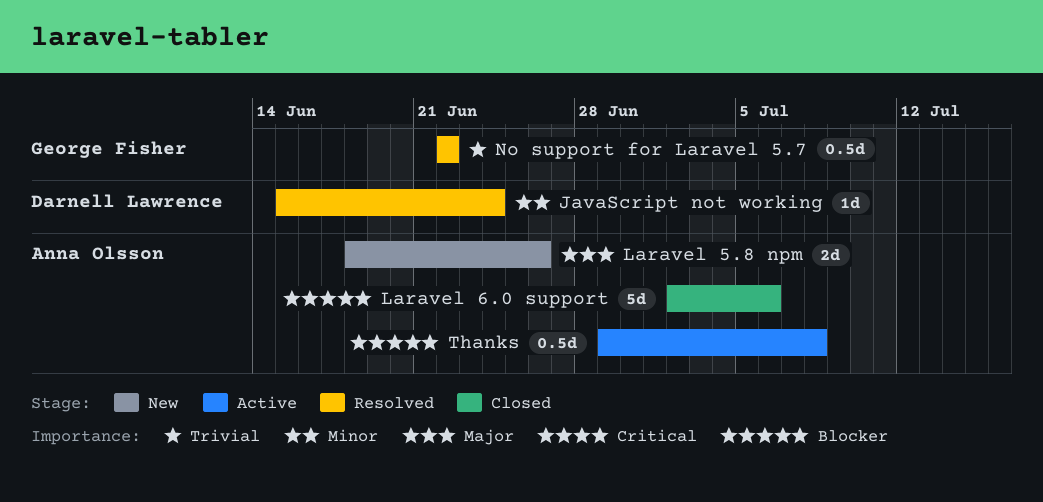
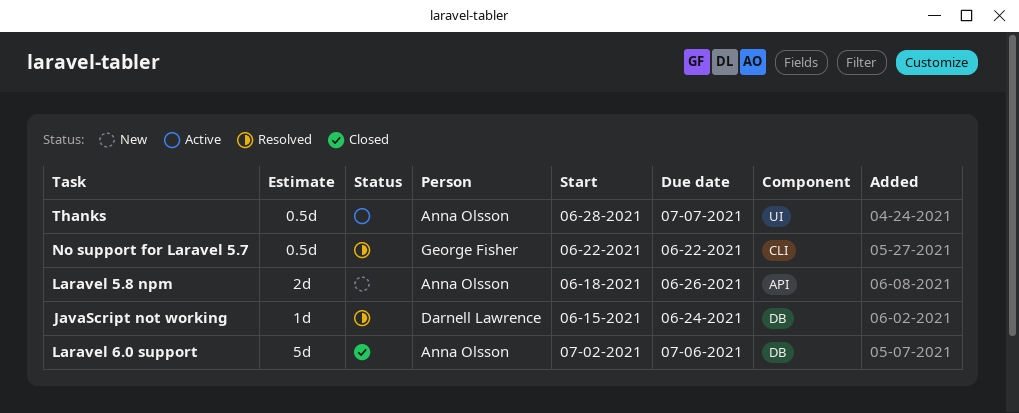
Thanks, start: Jun 29 -> Jun 28
Thanks, due: Jul 8 -> Jul 7

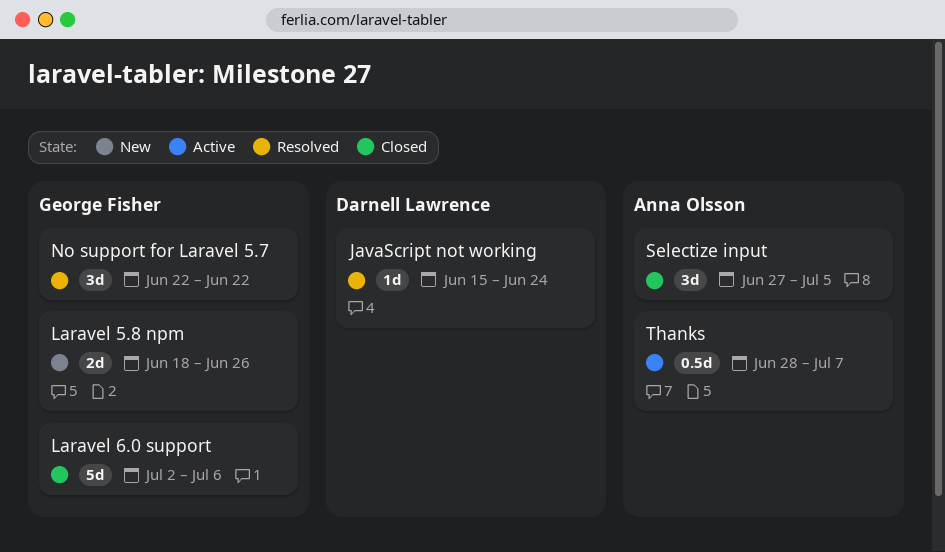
Laravel 5.8 npm, owner: Anna Olsson -> George Fisher
Laravel 6.0 support, owner: Anna Olsson -> George Fisher
No support for Laravel 5.7, estimate: 0.5d -> 3d
Selectize input: none -> present

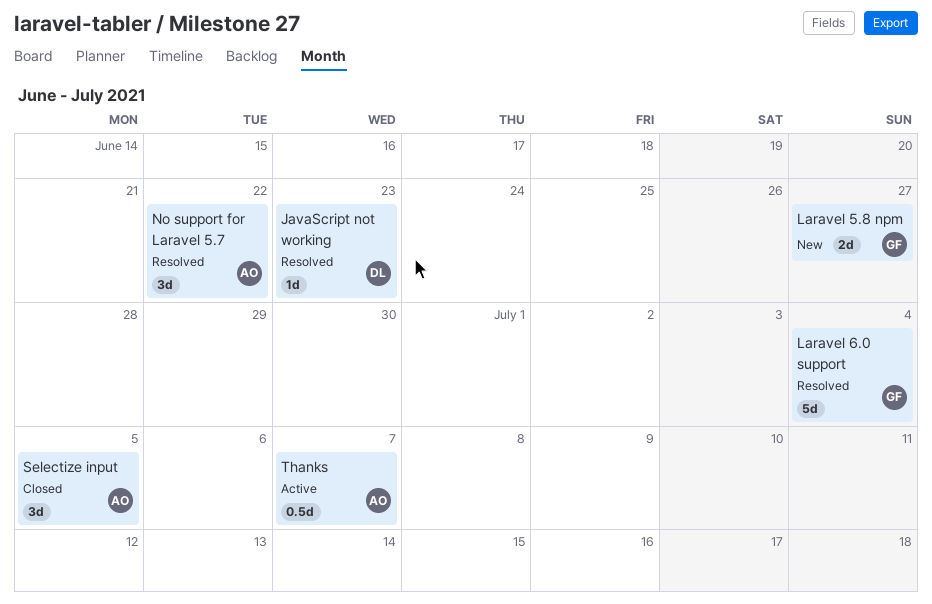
JavaScript not working, due: Jun 24 -> Jun 23
Laravel 5.8 npm, due: Jun 26 -> Jun 27
Laravel 6.0 support, status: Closed -> Resolved
Laravel 6.0 support, due: Jul 6 -> Jul 4
No support for Laravel 5.7, owner: George Fisher -> Anna Olsson

